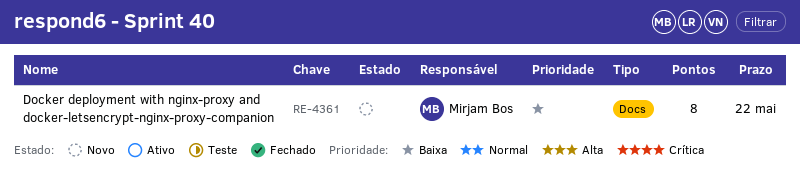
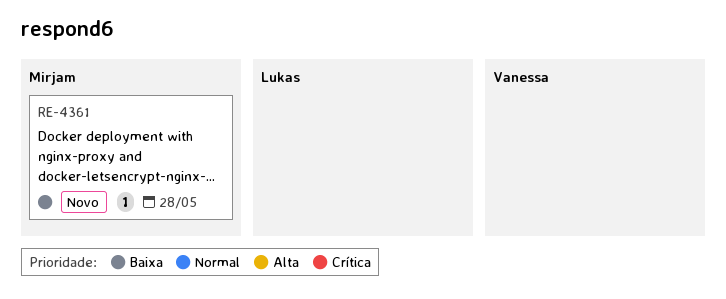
RE-4361, estimate: 8 -> 1
RE-4361, due: May 22 -> May 28

